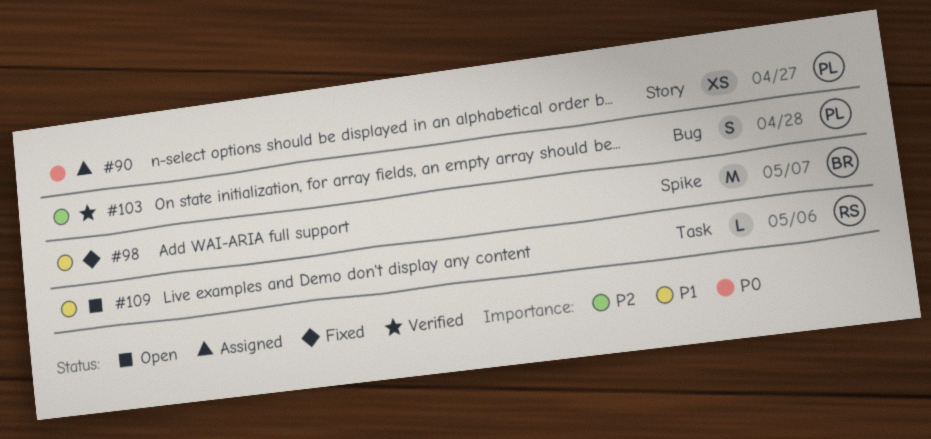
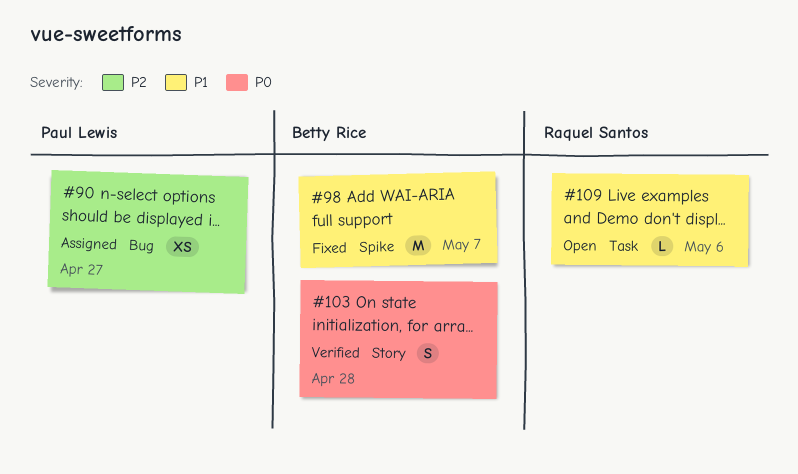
#90, priority: P0 -> P2
#90, label: Story -> Bug
#103, owner: Paul Lewis -> Betty Rice
#103, priority: P2 -> P0
#103, label: Bug -> Story

